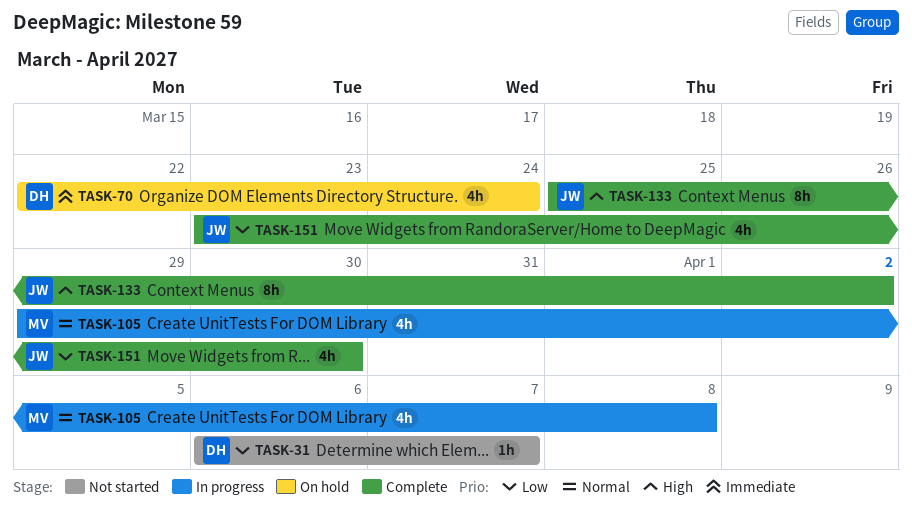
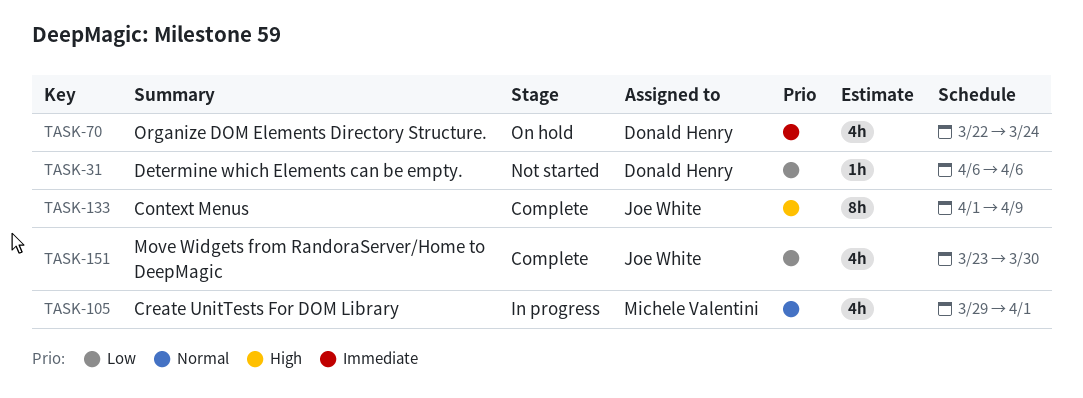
TASK-31, due: Apr 7 -> Apr 6
TASK-105, due: Apr 8 -> Apr 1
TASK-133, start: Mar 25 -> Apr 1
TASK-133, due: Apr 2 -> Apr 9

